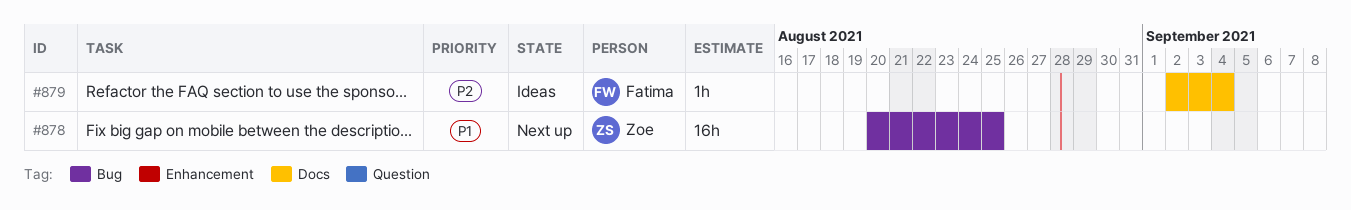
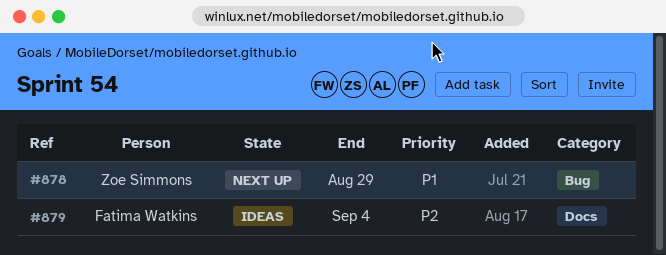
#878, due: Aug 25 -> Aug 29

